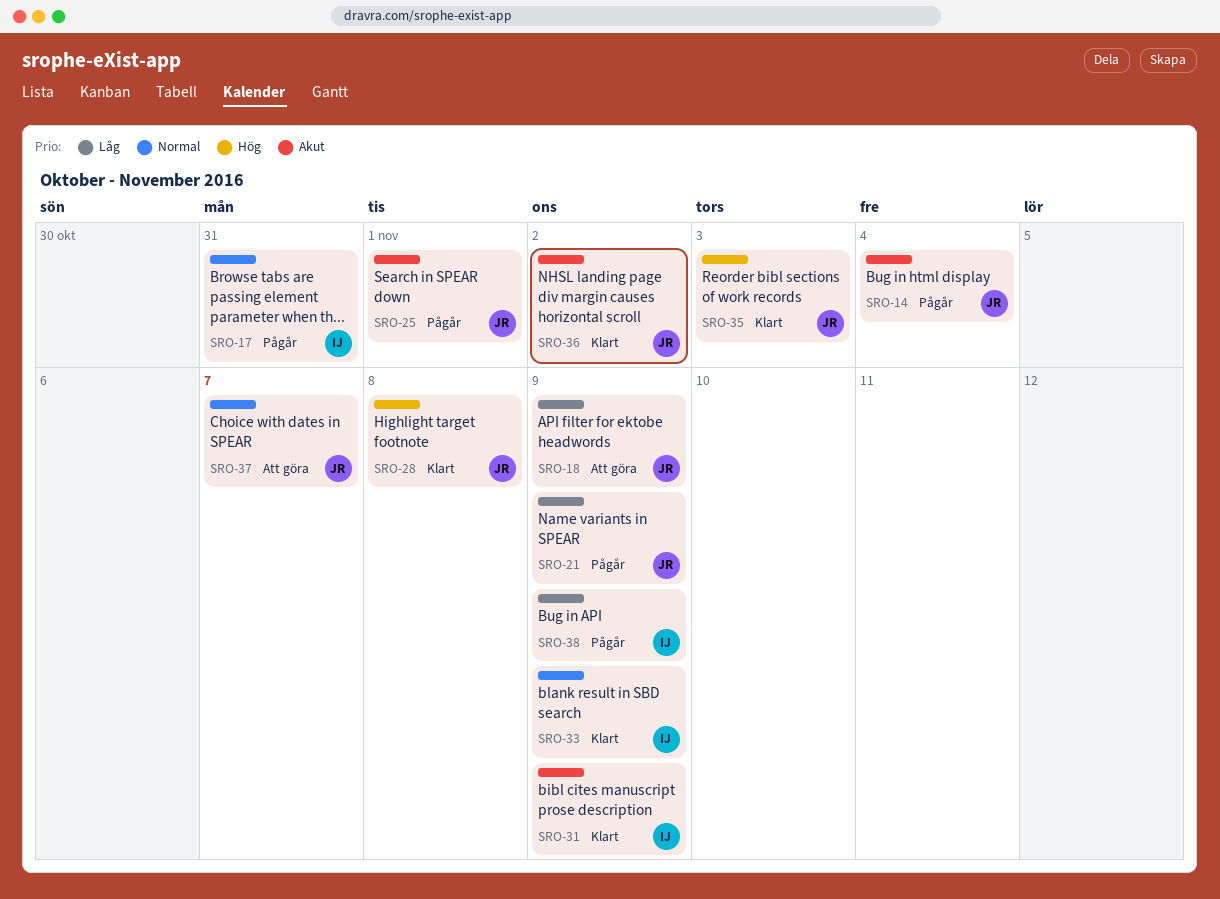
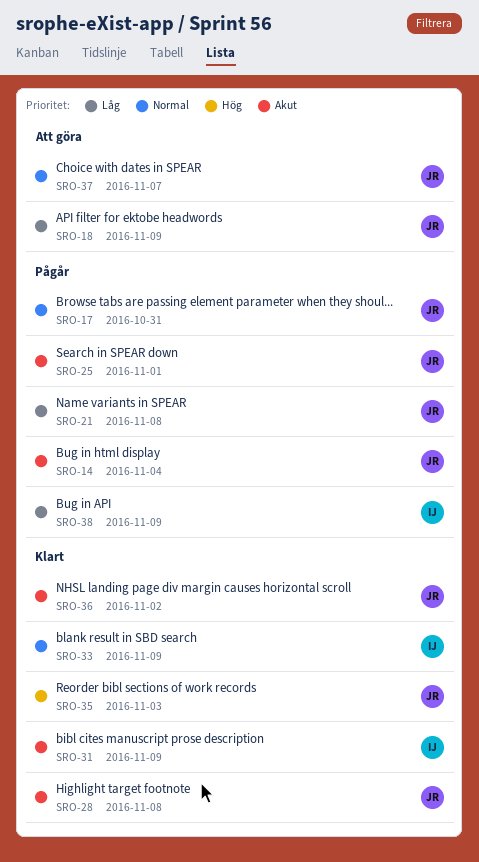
SRO-17, owner: IJ -> JR
SRO-21, due: Nov 9 -> Nov 8
SRO-28, priority: Hög -> Akut

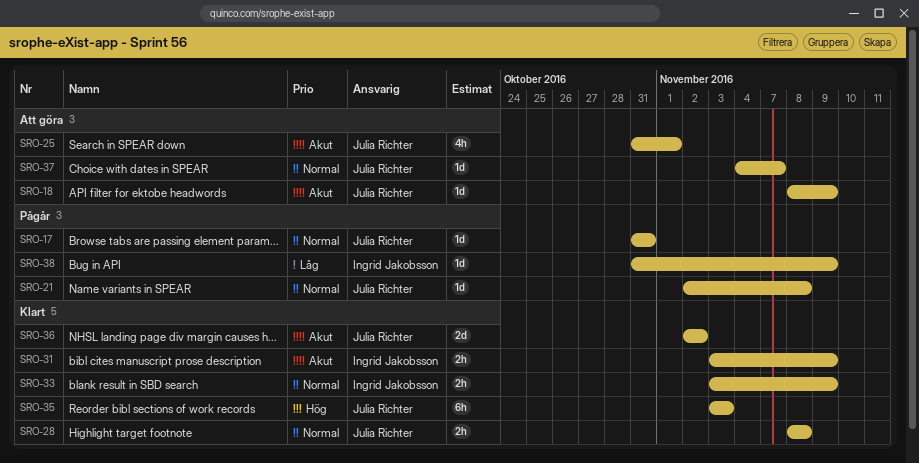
SRO-14: present -> none
SRO-18, priority: Låg -> Akut
SRO-21, priority: Låg -> Normal
SRO-25, status: Pågår -> Att göra
SRO-28, priority: Akut -> Normal

